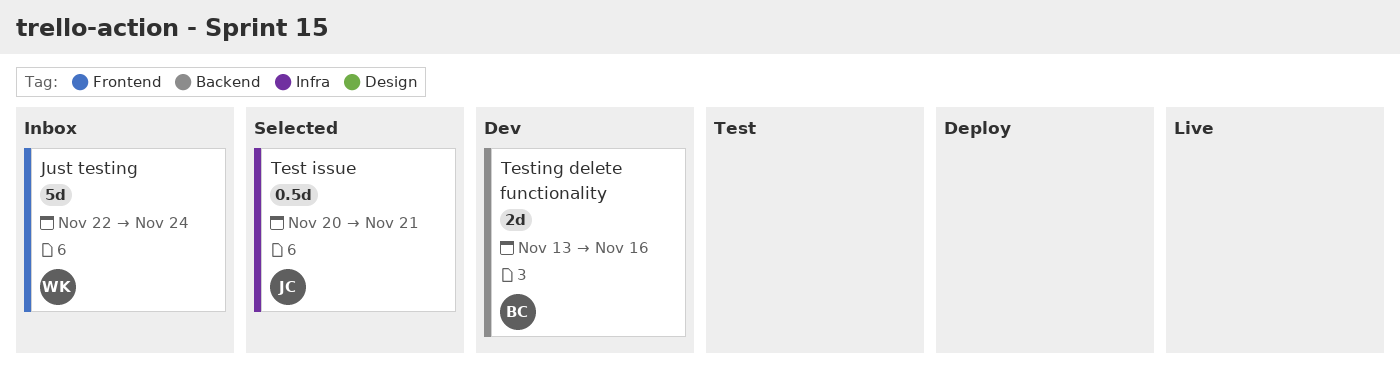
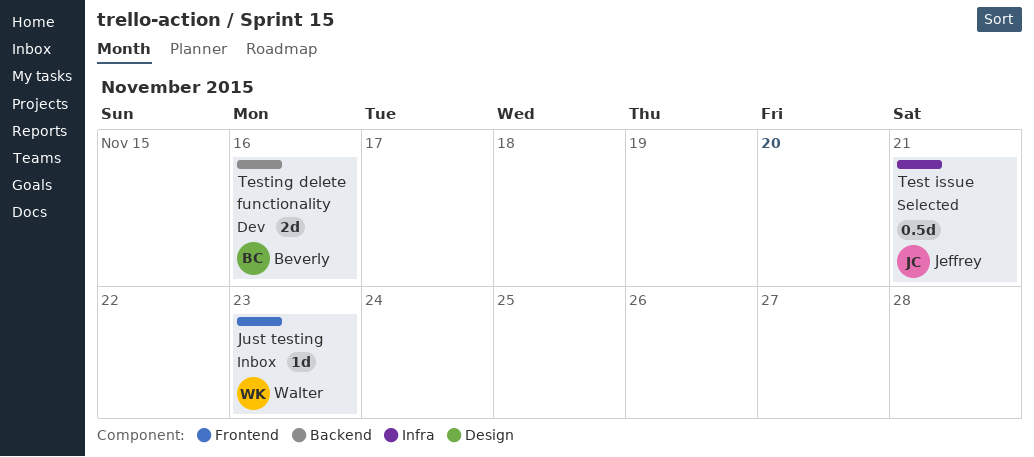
Just testing, estimate: 5d -> 1d
Just testing, due: Nov 24 -> Nov 23

